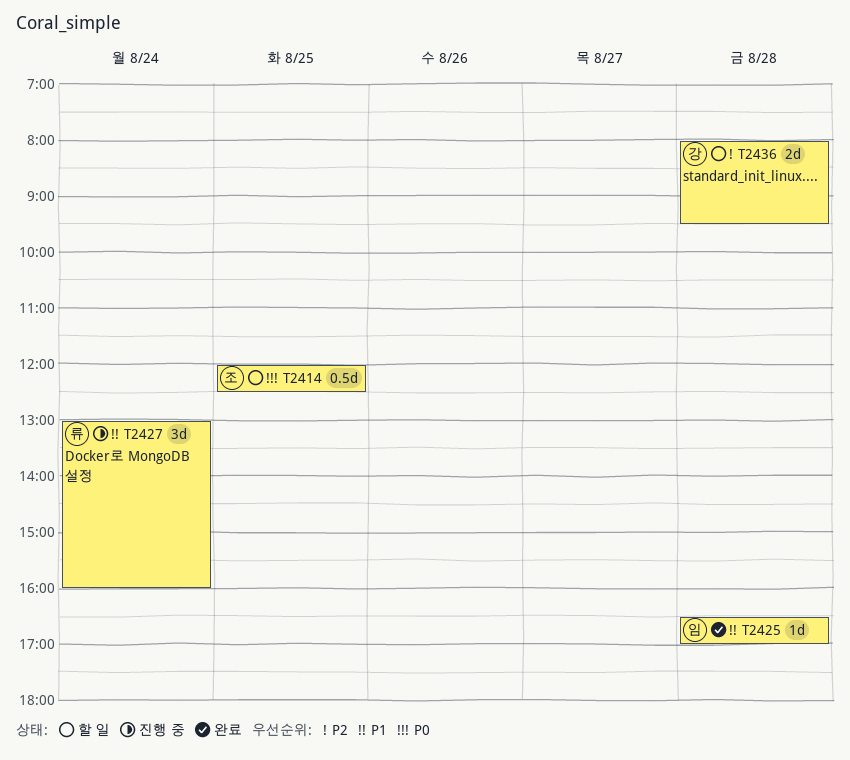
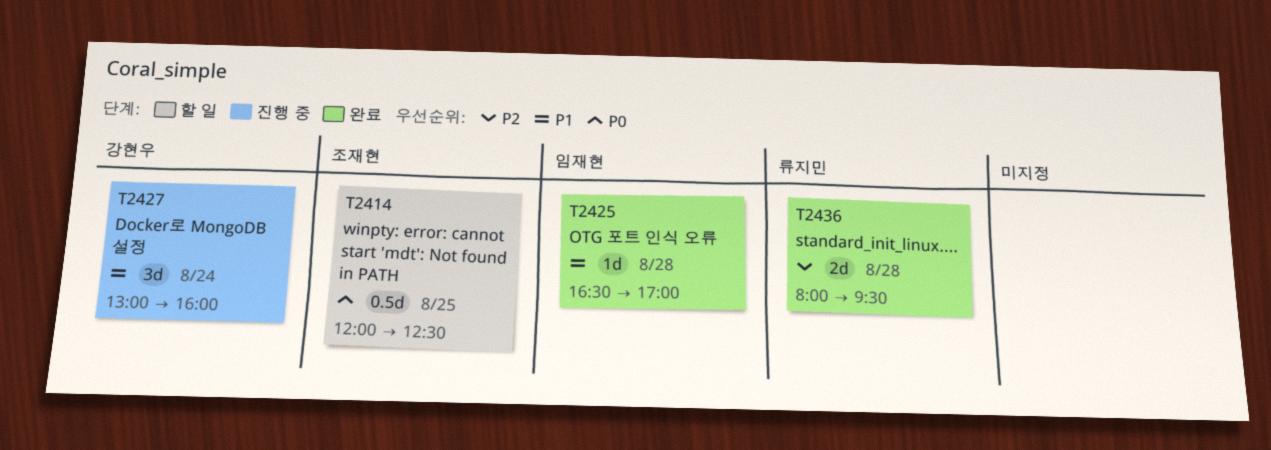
T2427, owner: 류지민 -> 강현우
T2436, status: 할 일 -> 완료
T2436, owner: 강현우 -> 류지민

